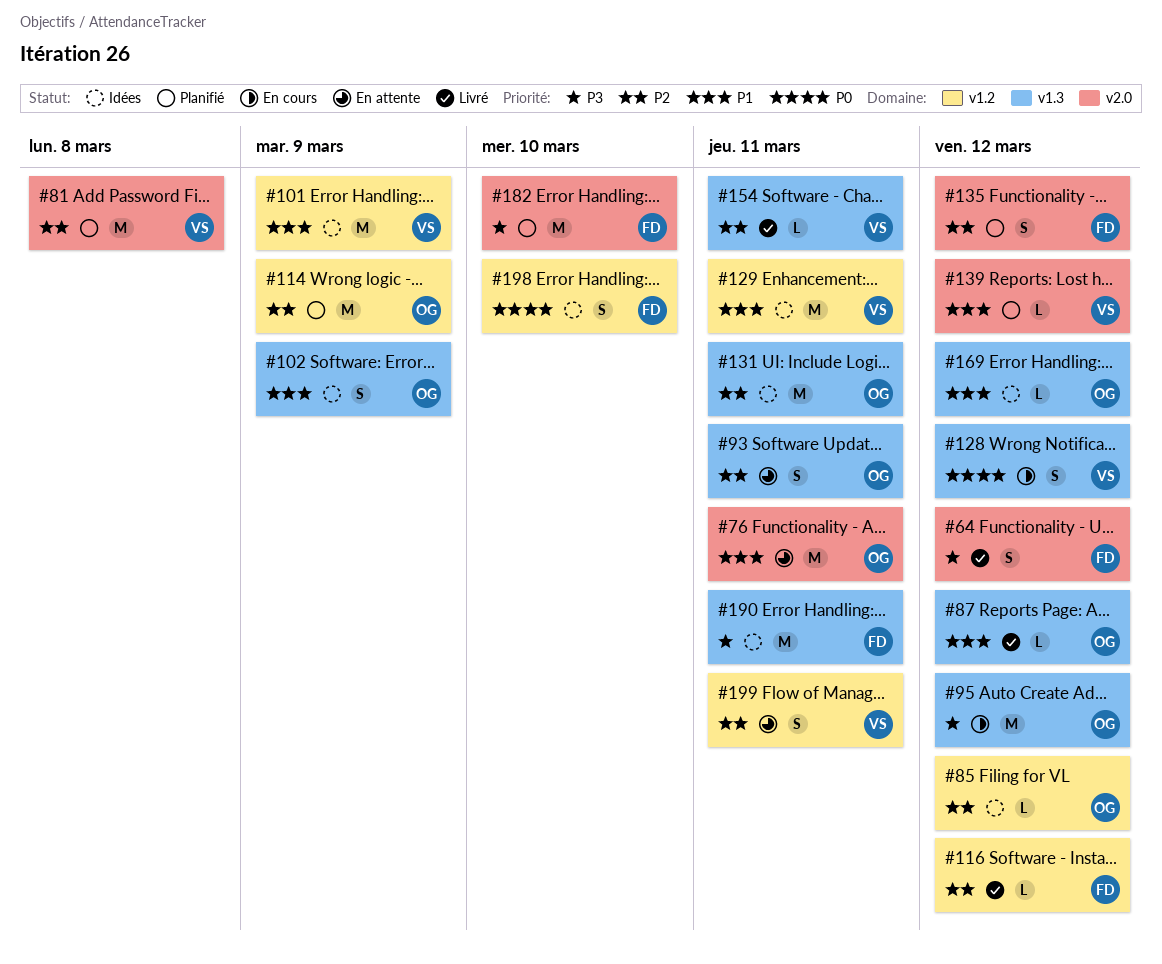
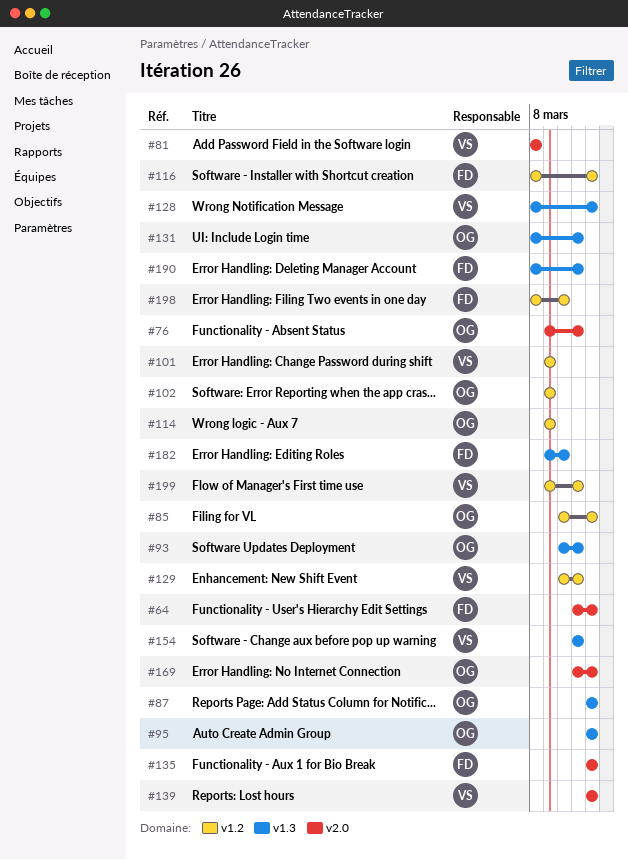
#102, label: v1.3 -> v1.2
#169, label: v1.3 -> v2.0
#182, label: v2.0 -> v1.3

